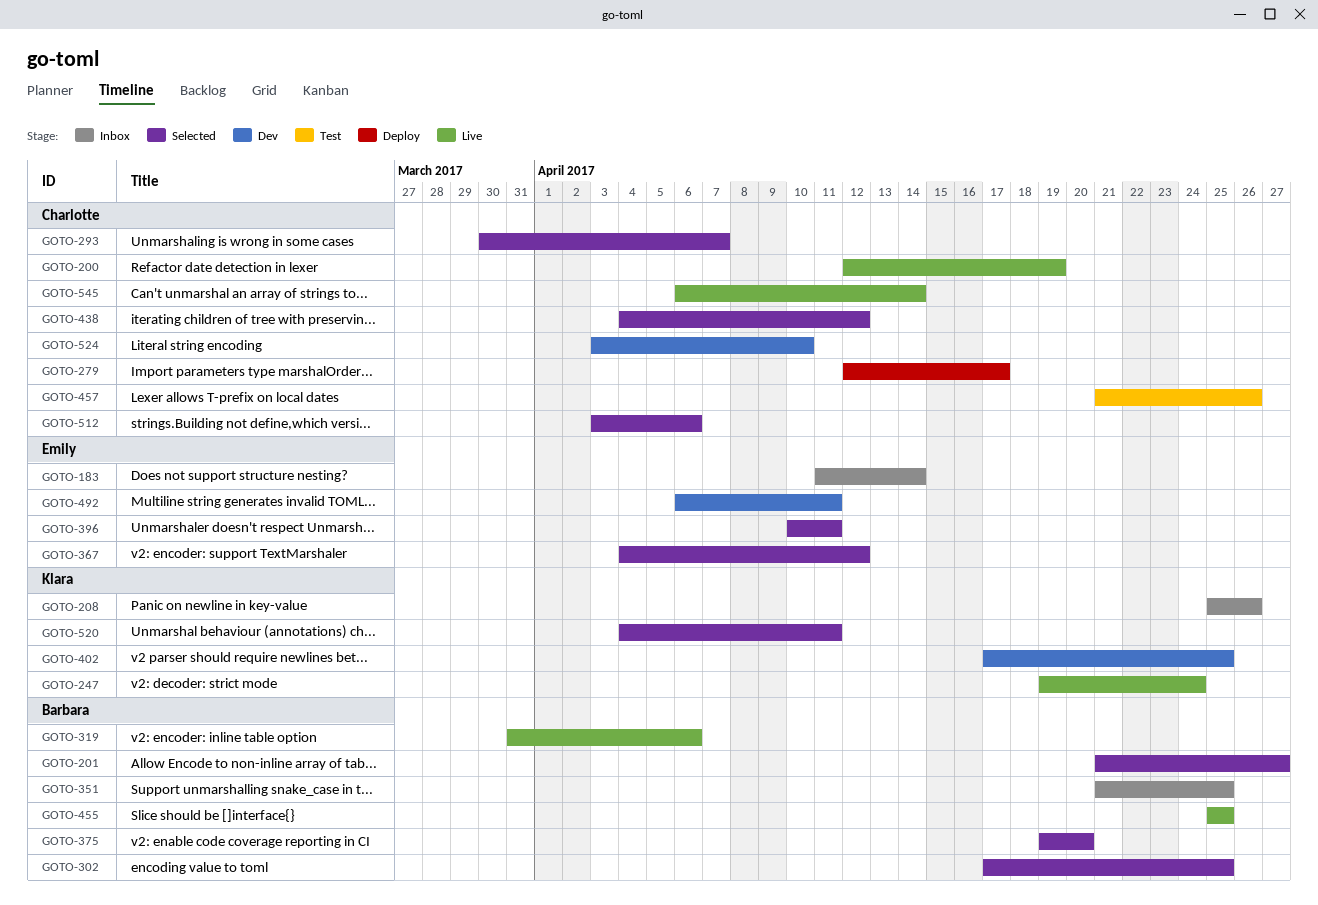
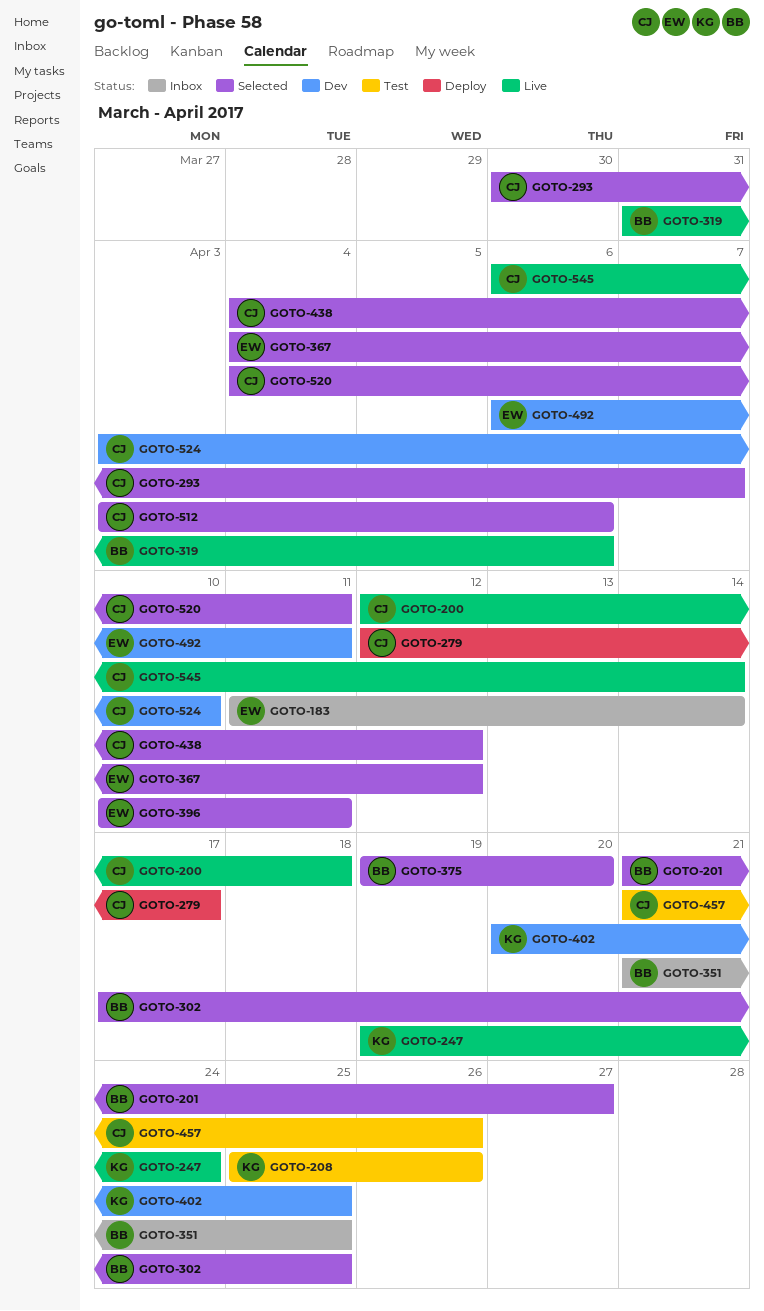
GOTO-200, due: Apr 19 -> Apr 18
GOTO-208, status: Inbox -> Test
GOTO-402, start: Apr 17 -> Apr 20
GOTO-455: present -> none
GOTO-520, owner: Klara -> Charlotte

